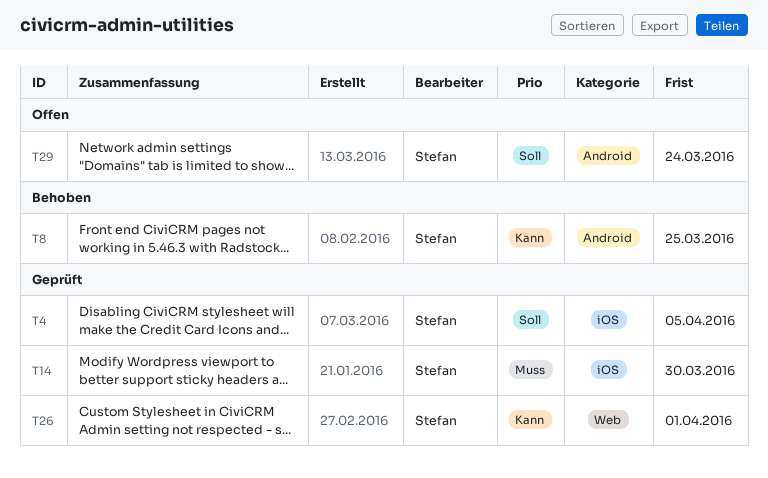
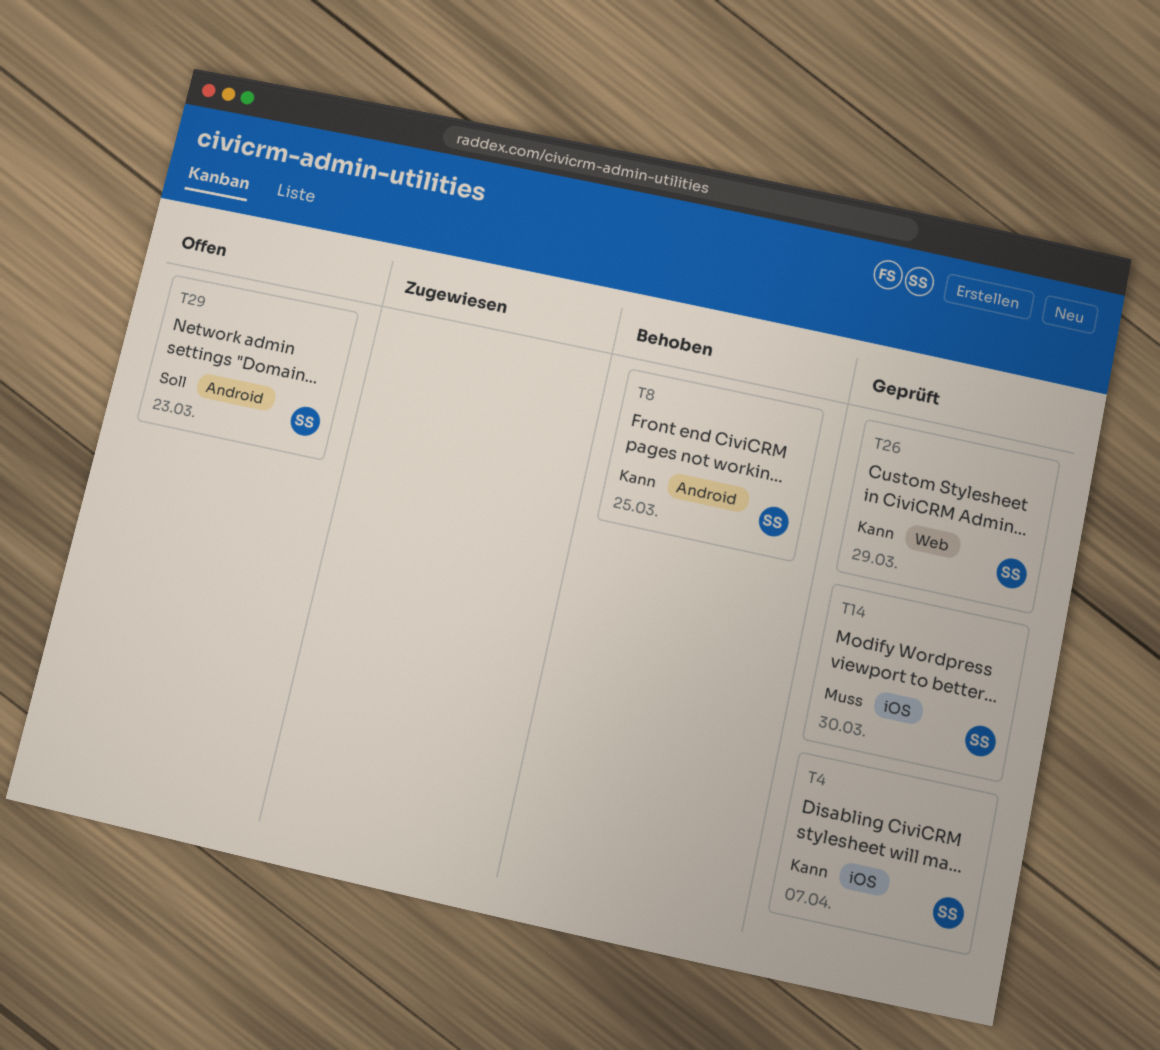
T4, priority: Soll -> Kann
T4, due: Apr 5 -> Apr 7
T26, due: Apr 1 -> Mar 29
T29, due: Mar 24 -> Mar 23

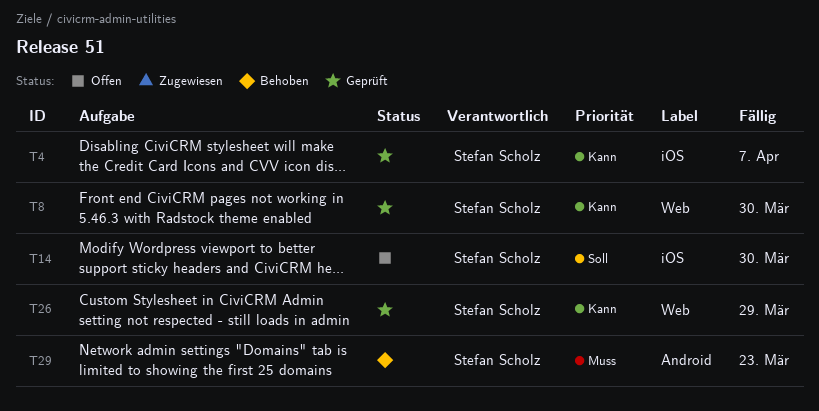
T8, status: Behoben -> Geprüft
T8, label: Android -> Web
T8, due: Mar 25 -> Mar 30
T14, status: Geprüft -> Offen
T14, priority: Muss -> Soll
T29, status: Offen -> Behoben
T29, priority: Soll -> Muss

